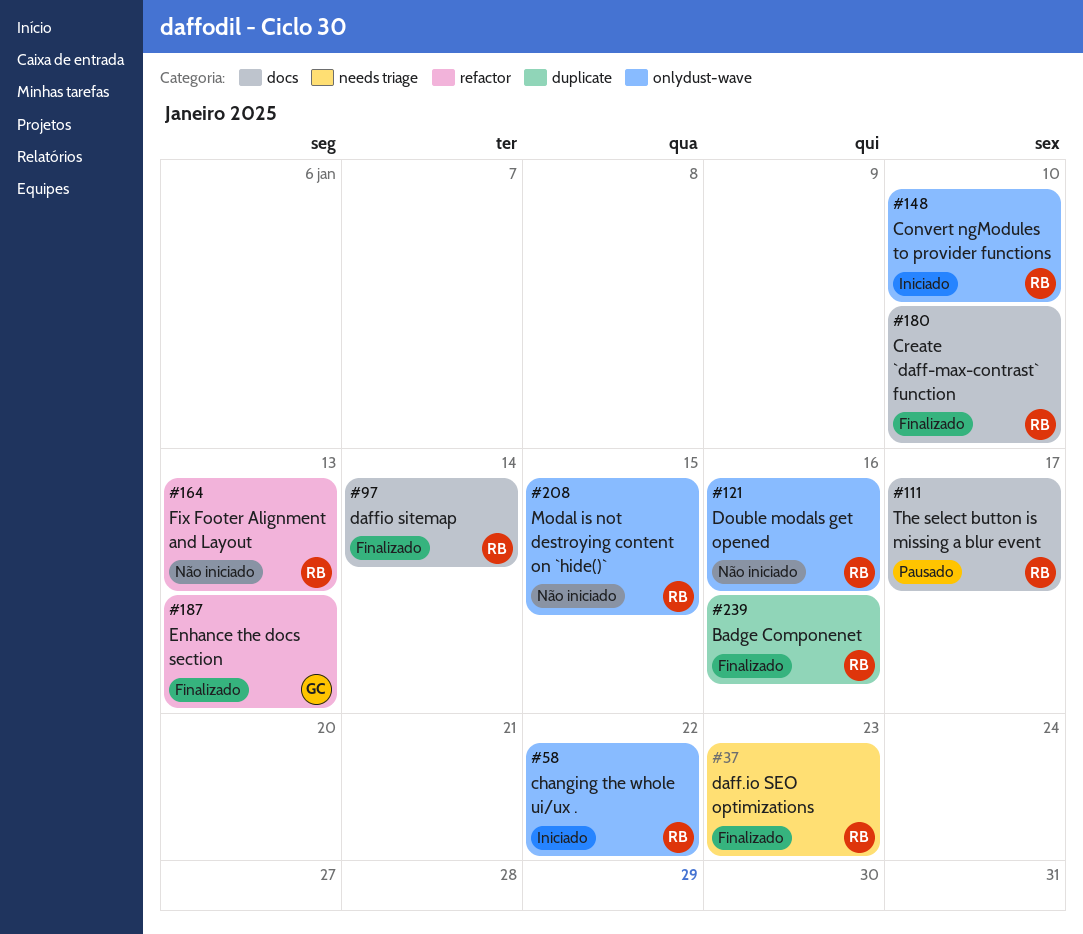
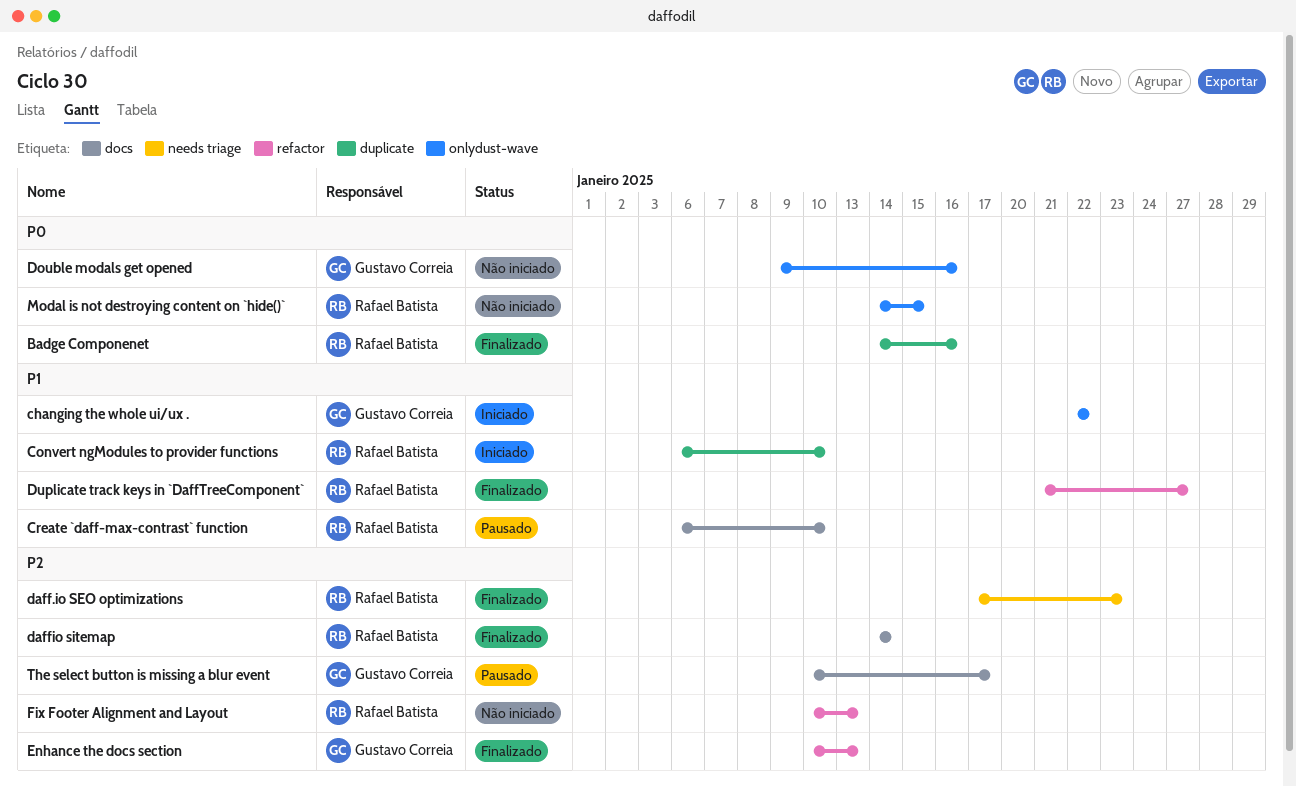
changing the whole ui/ux ., owner: Rafael Batista -> Gustavo Correia
Convert ngModules to provider functions, label: onlydust-wave -> duplicate
Create `daff-max-contrast` function, status: Finalizado -> Pausado
Double modals get opened, owner: Rafael Batista -> Gustavo Correia
Duplicate track keys in `DaffTreeComponent`: none -> present
The select button is missing a blur event, owner: Rafael Batista -> Gustavo Correia

